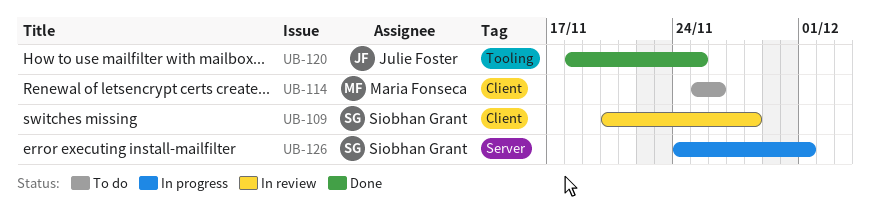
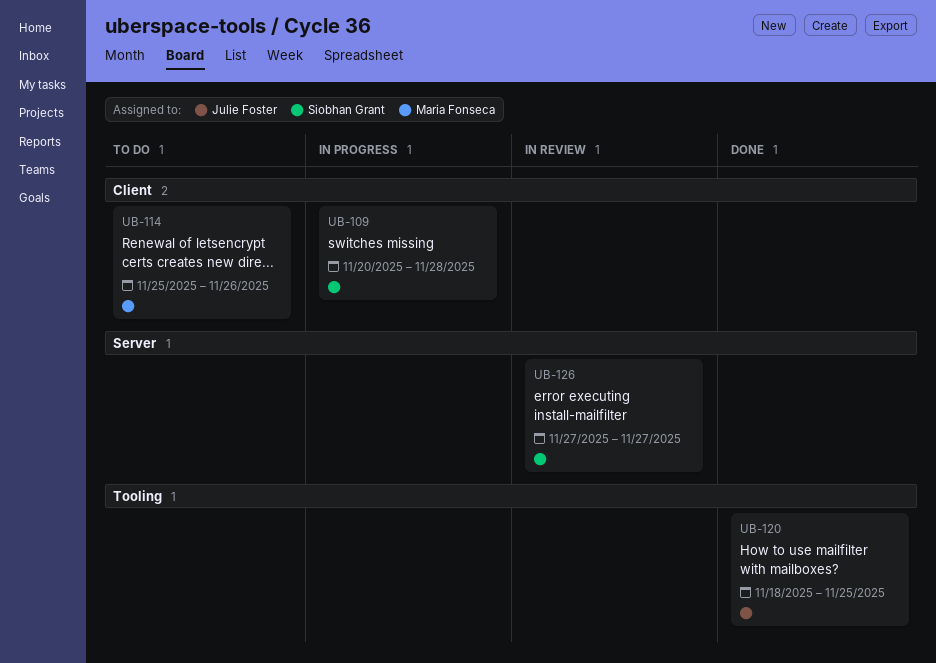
UB-109, status: In review -> In progress
UB-126, status: In progress -> In review
UB-126, start: Nov 24 -> Nov 27
UB-126, due: Dec 1 -> Nov 27

